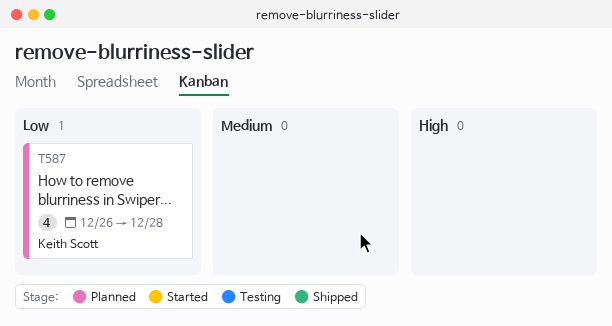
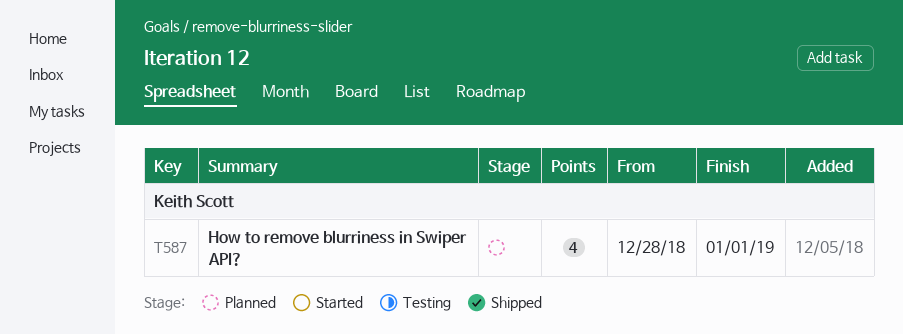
T587, start: Dec 26 -> Dec 28
T587, due: Dec 28 -> Jan 1

